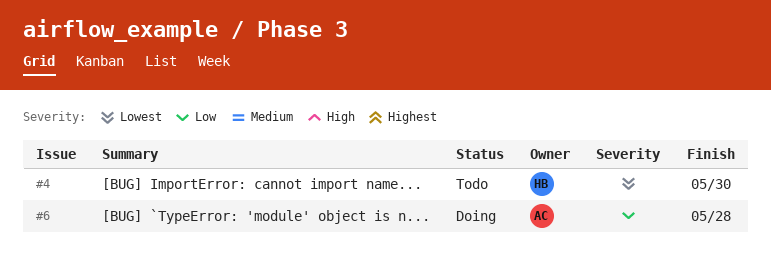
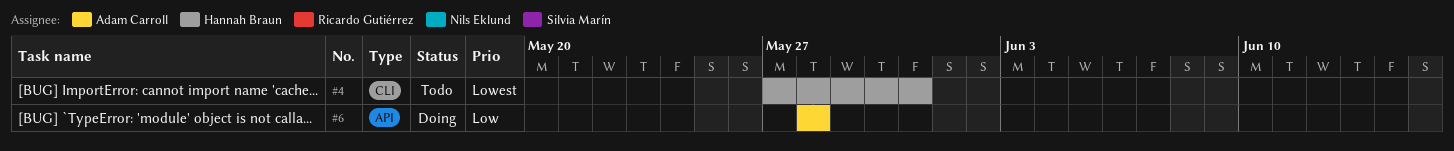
#4, due: May 30 -> May 31

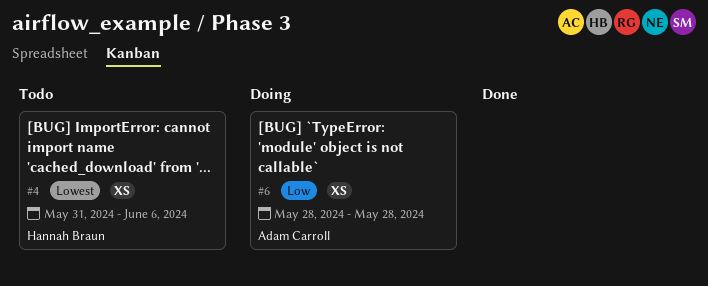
#4, start: May 27 -> May 31
#4, due: May 31 -> Jun 6

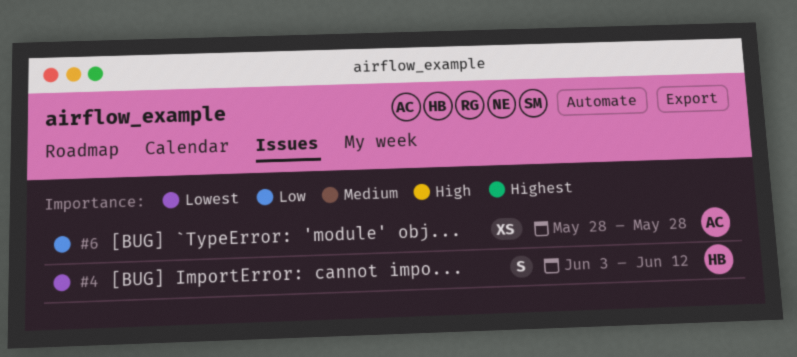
#4, estimate: XS -> S
#4, start: May 31 -> Jun 3
#4, due: Jun 6 -> Jun 12

